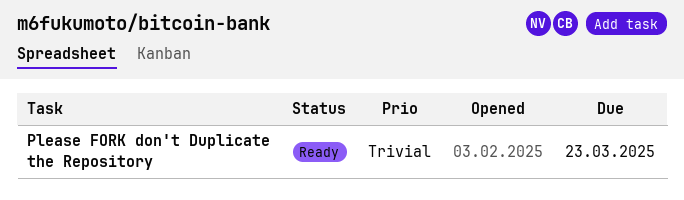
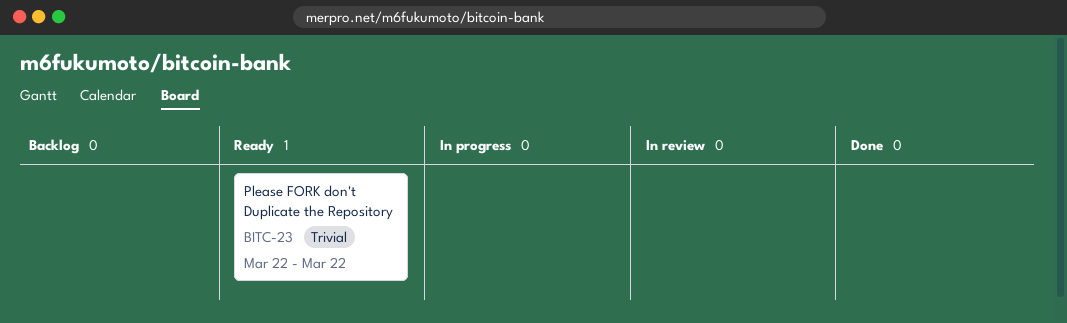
Please FORK don't Duplicate the Repository, due: Mar 23 -> Mar 22

